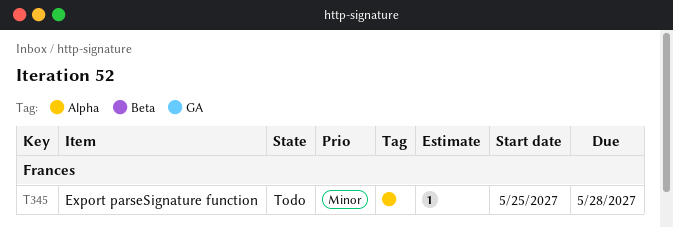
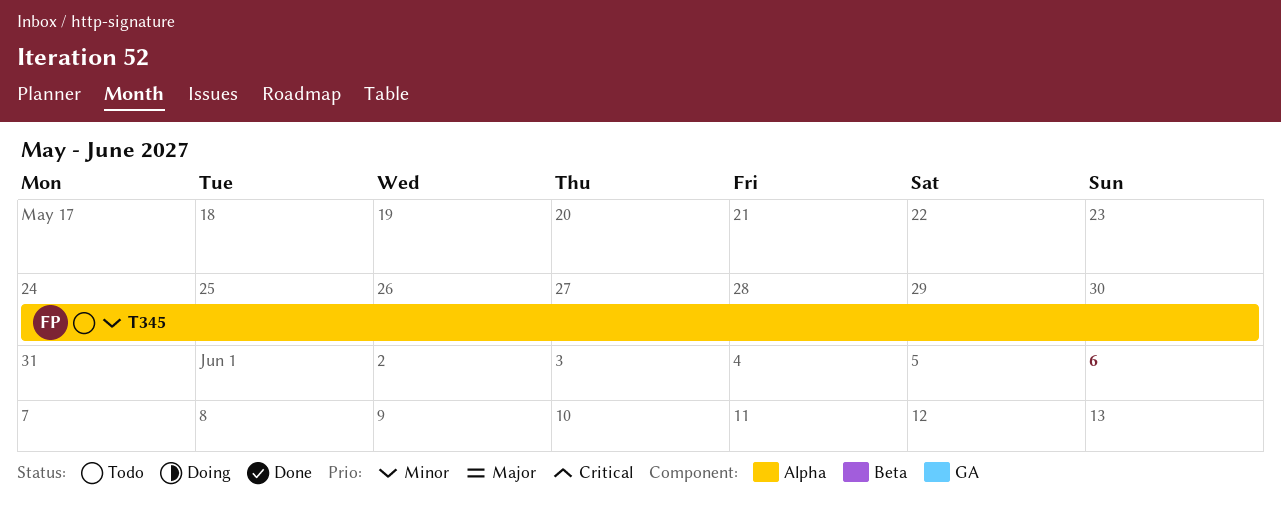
T345, start: May 25 -> May 24
T345, due: May 28 -> May 30

